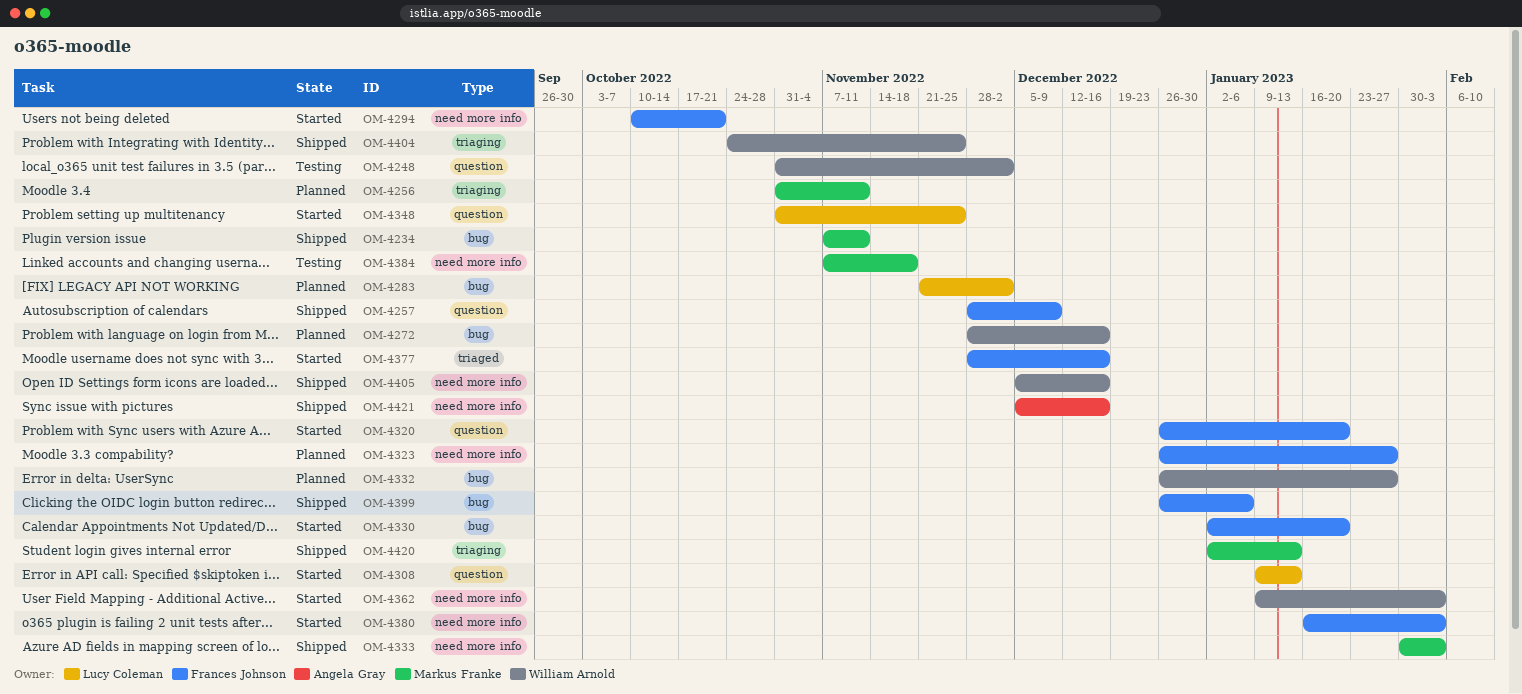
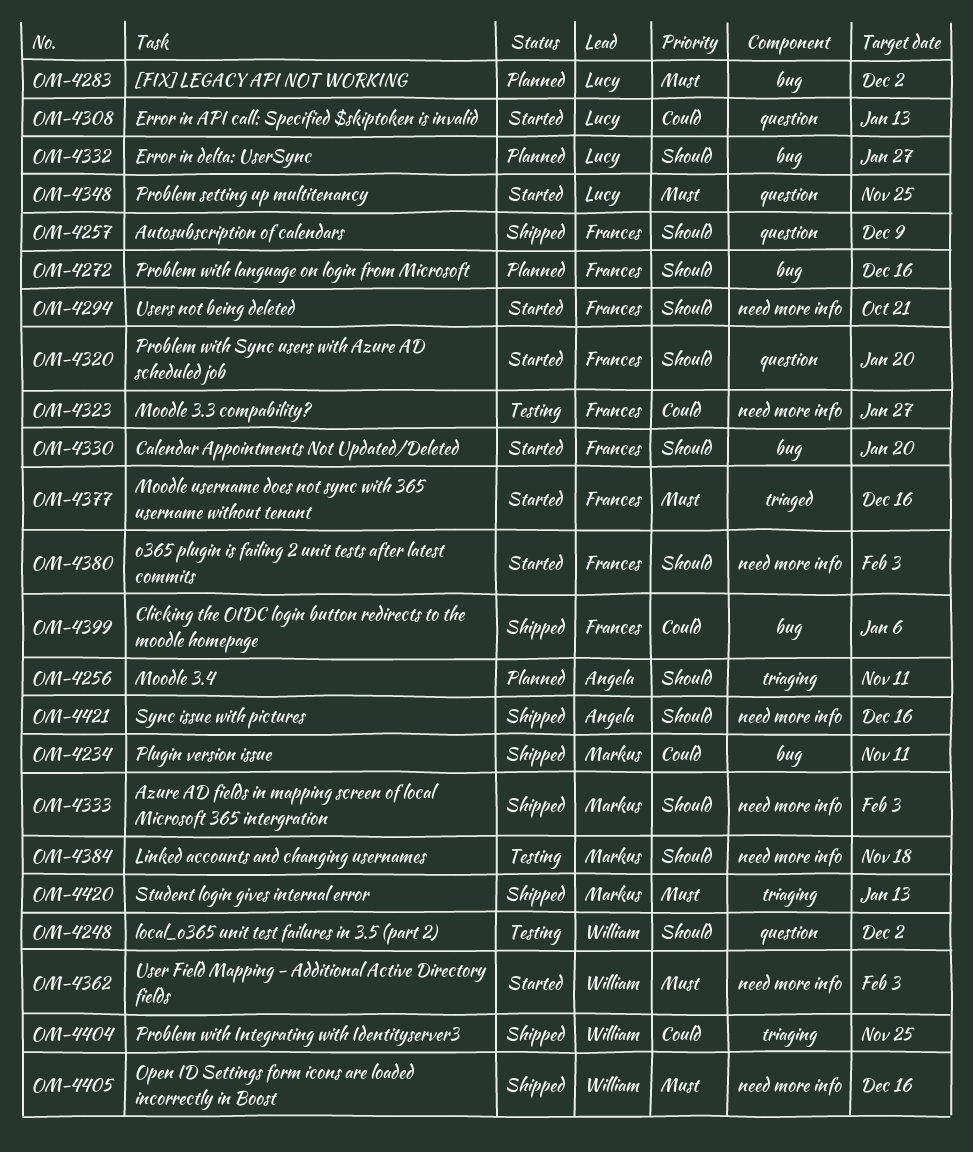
OM-4256, owner: Markus Franke -> Angela Gray
OM-4272, owner: William Arnold -> Frances Johnson
OM-4323, status: Planned -> Testing
OM-4332, owner: William Arnold -> Lucy Coleman

